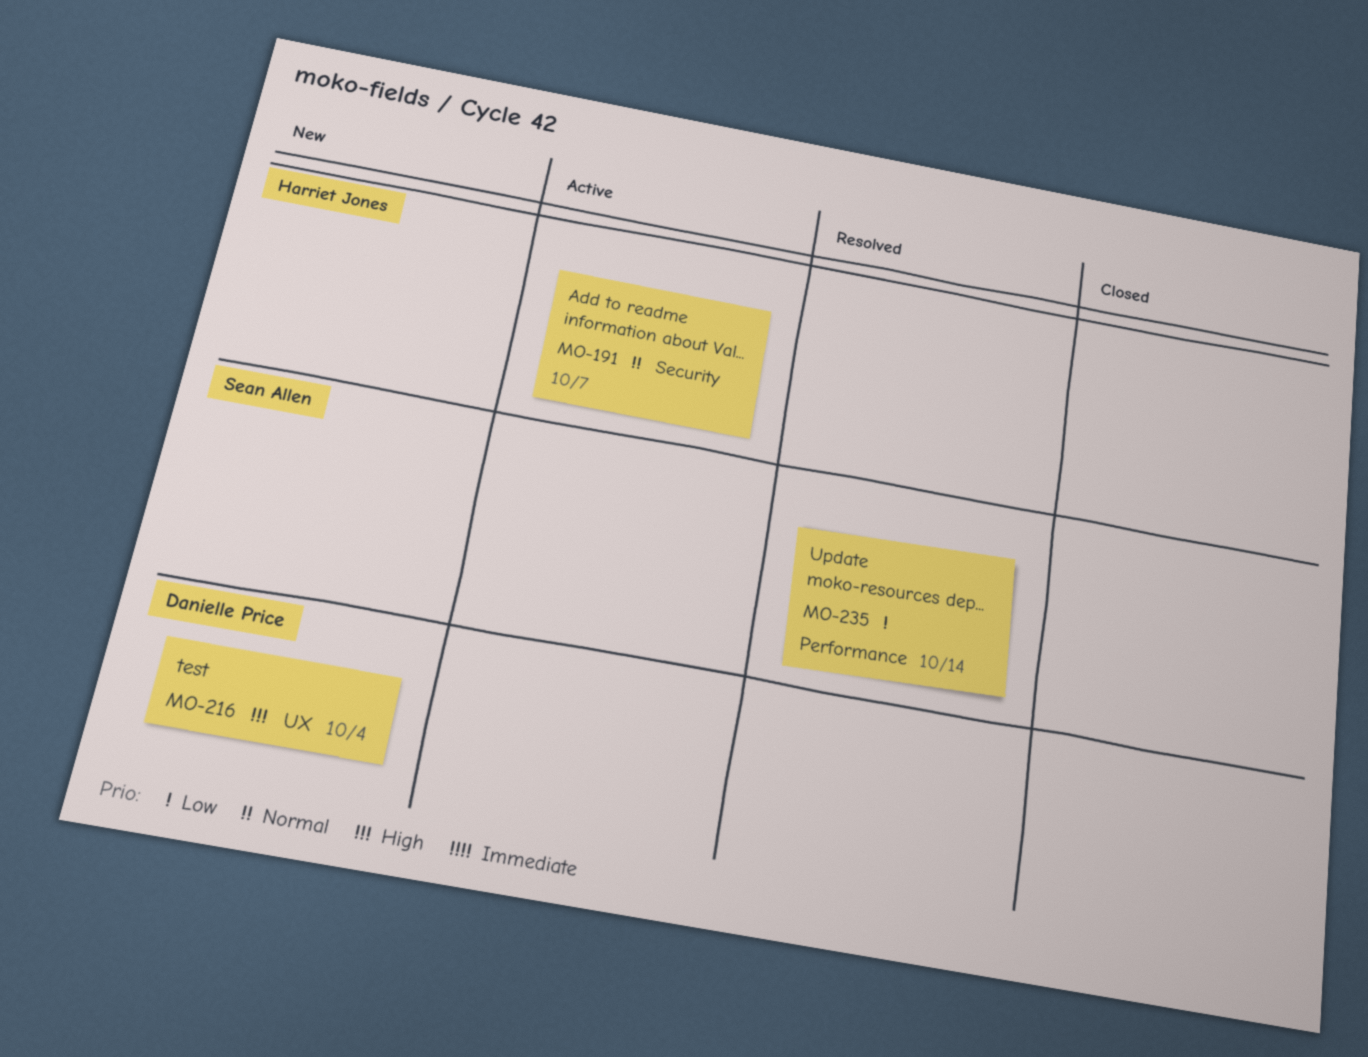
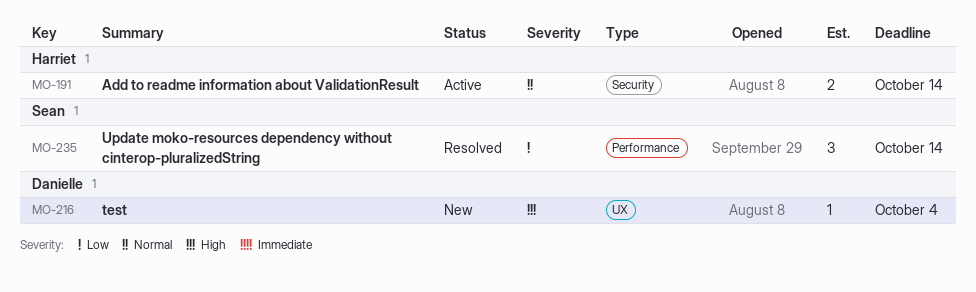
MO-191, due: Oct 7 -> Oct 14

